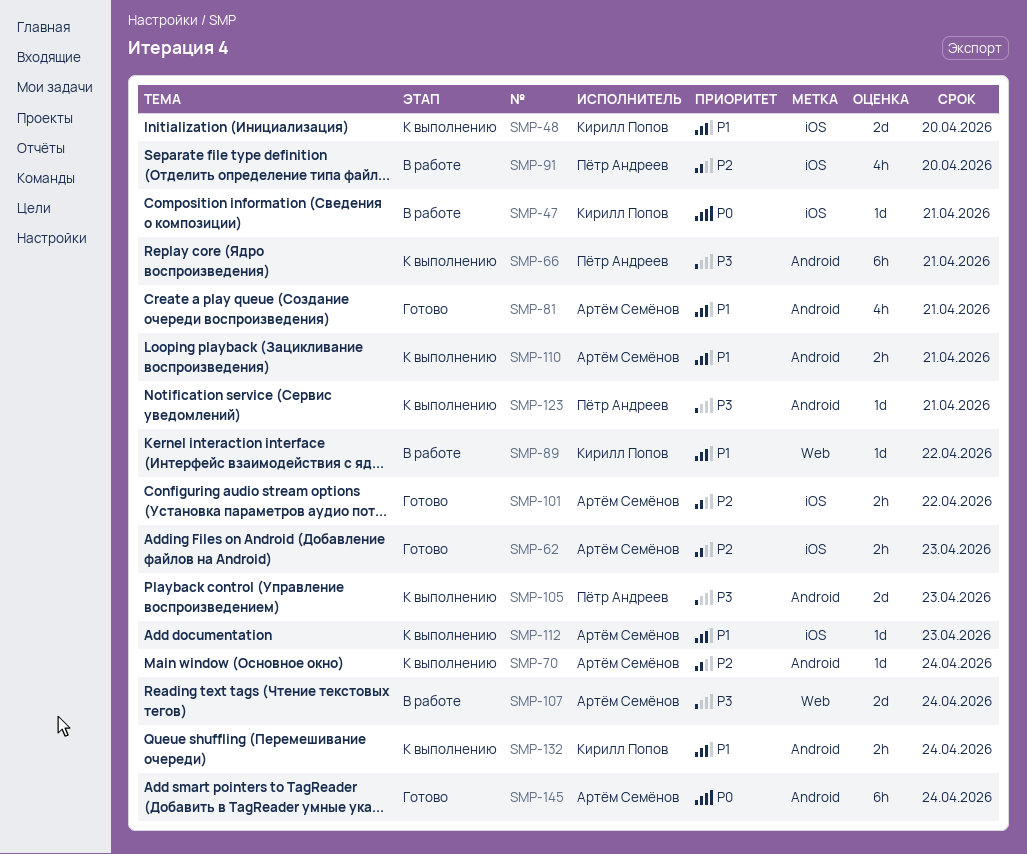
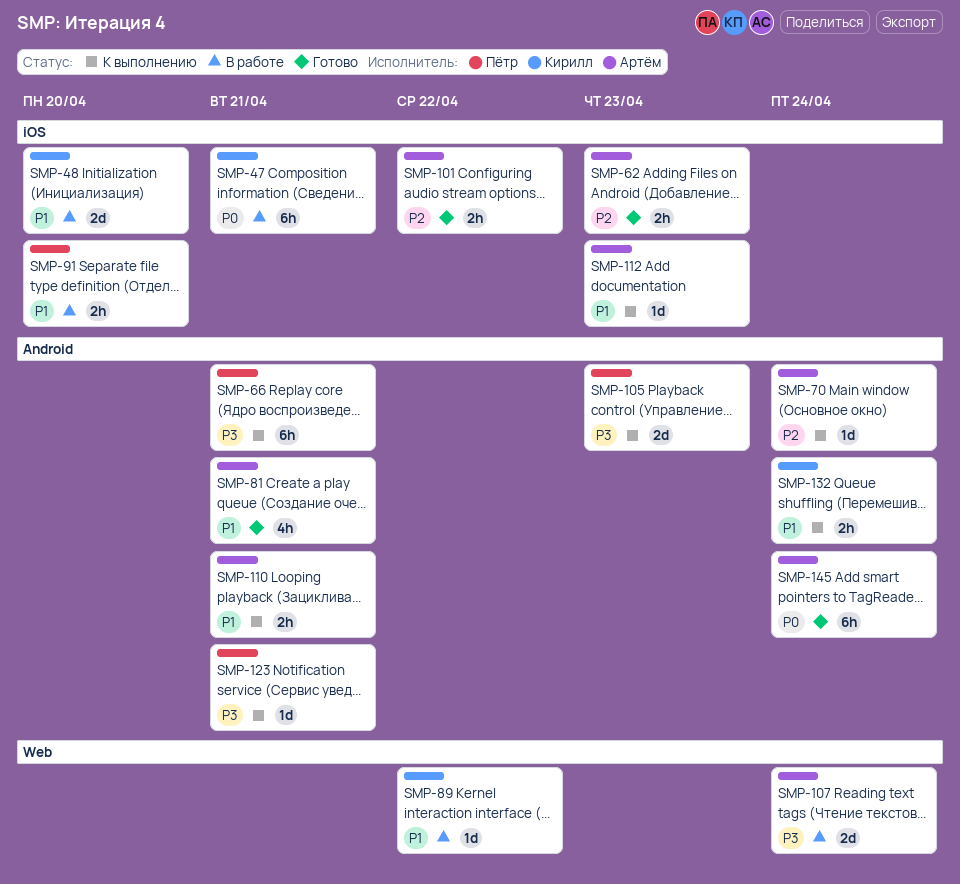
SMP-47, estimate: 1d -> 6h
SMP-48, status: К выполнению -> В работе
SMP-91, priority: P2 -> P1
SMP-91, estimate: 4h -> 2h

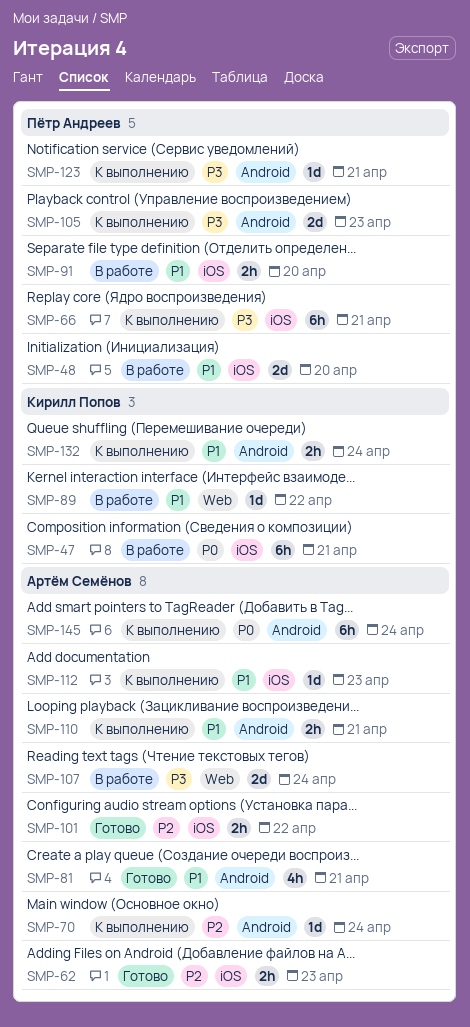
SMP-48, owner: Кирилл Попов -> Пётр Андреев
SMP-66, label: Android -> iOS
SMP-145, status: Готово -> К выполнению

